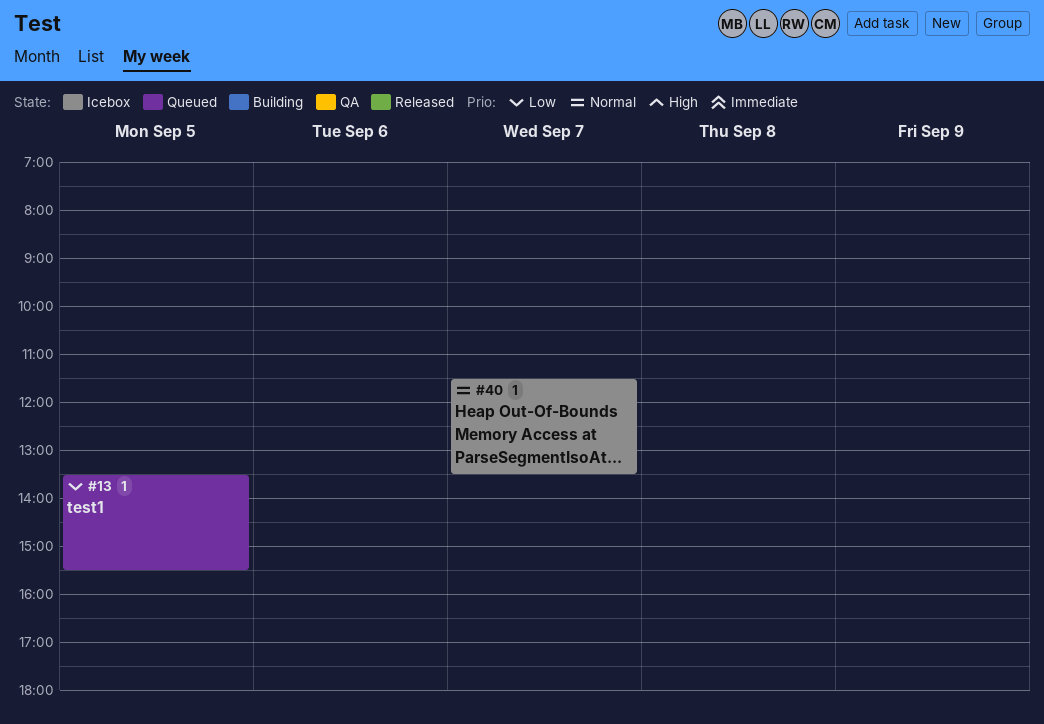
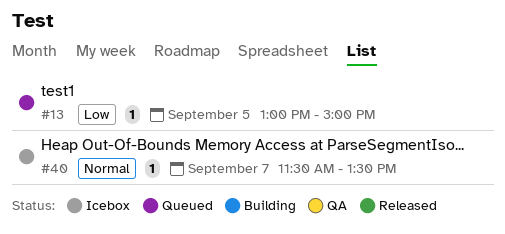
#13, begins: 13:30 -> 13:00
#13, ends: 15:30 -> 15:00

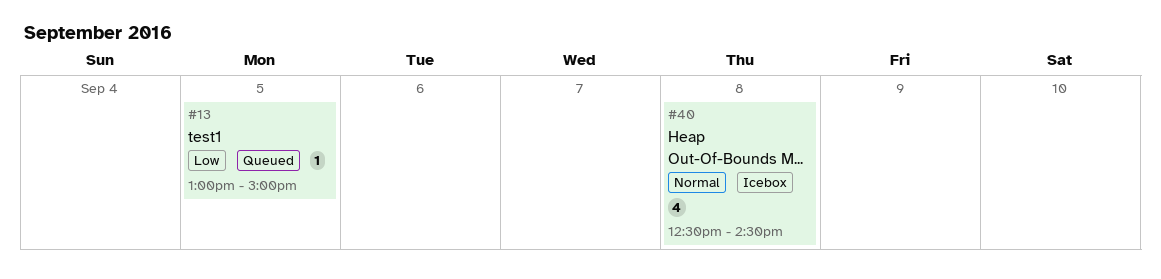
#40, estimate: 1 -> 4
#40, day: Sep 7 -> Sep 8
#40, begins: 11:30 -> 12:30
#40, ends: 13:30 -> 14:30

